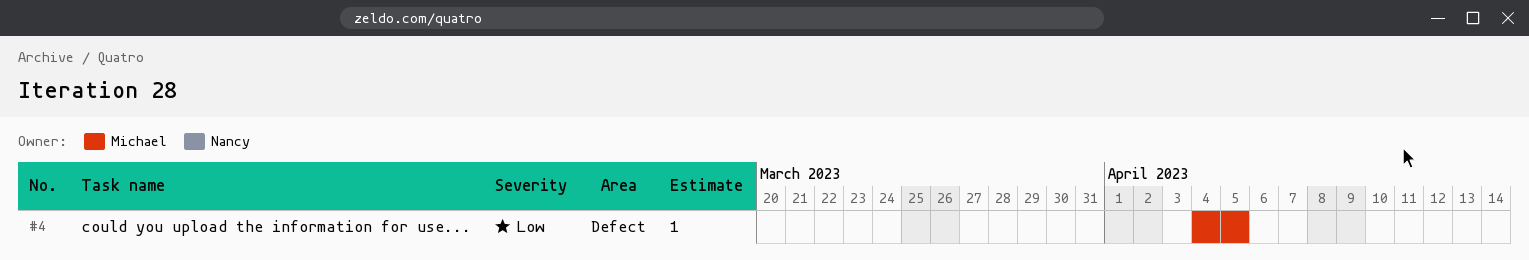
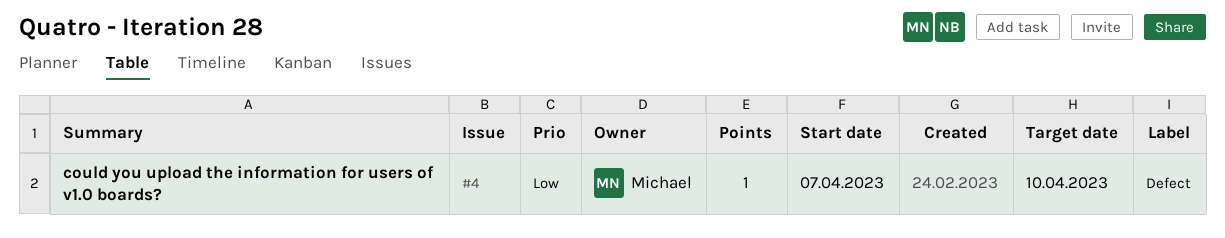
#4, start: Apr 4 -> Apr 7
#4, due: Apr 5 -> Apr 10

